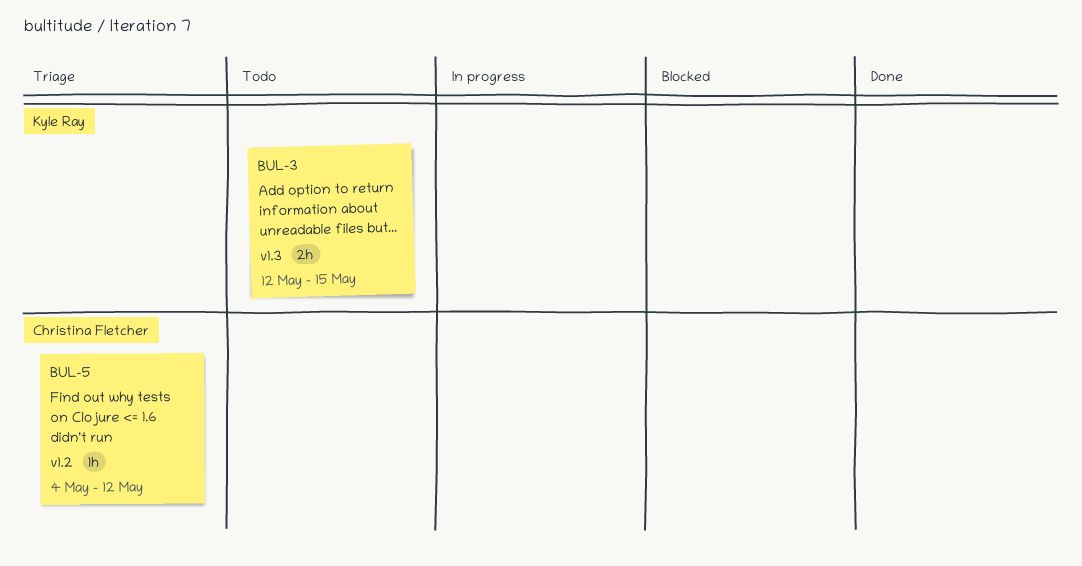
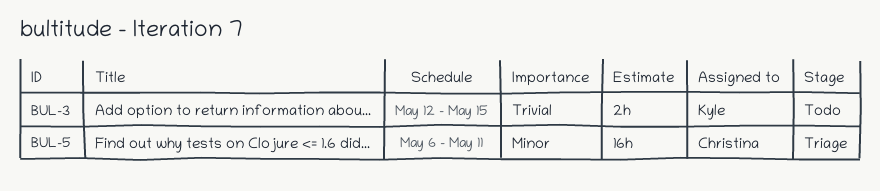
BUL-5, estimate: 1h -> 16h
BUL-5, start: May 4 -> May 6
BUL-5, due: May 12 -> May 11

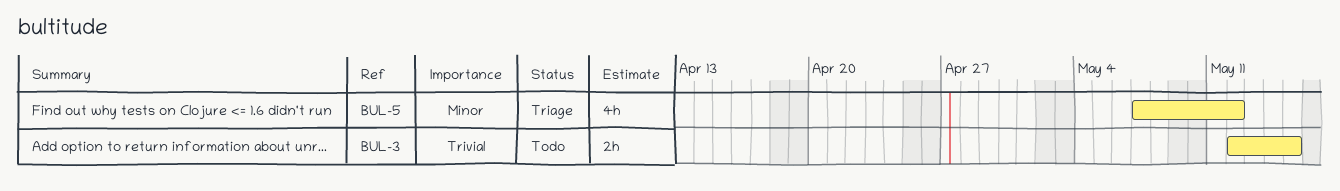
BUL-5, estimate: 16h -> 4h
BUL-5, start: May 6 -> May 7
BUL-5, due: May 11 -> May 12

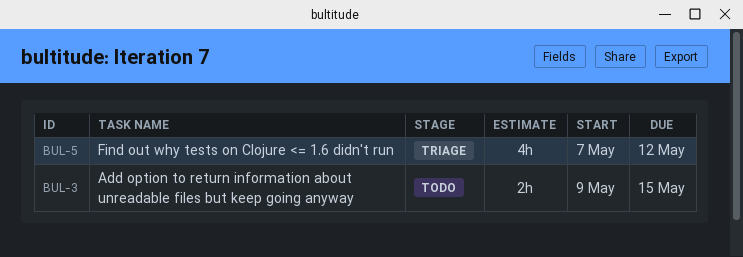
BUL-3, start: May 12 -> May 9

